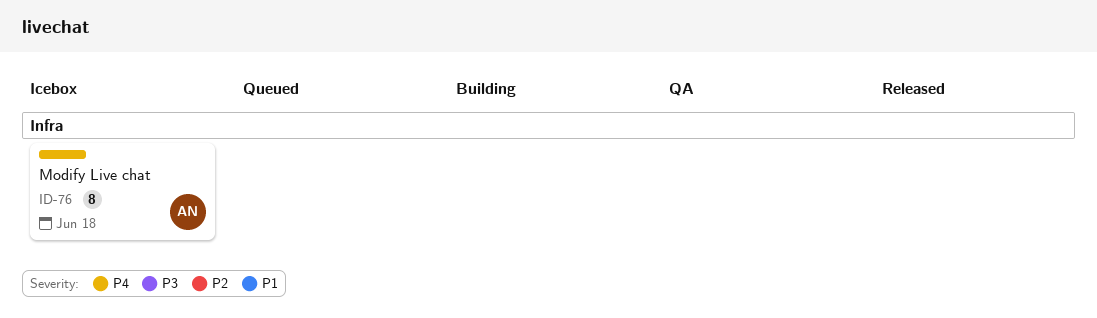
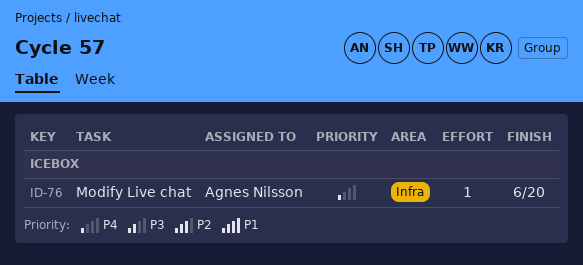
ID-76, estimate: 8 -> 1
ID-76, due: Jun 18 -> Jun 20

